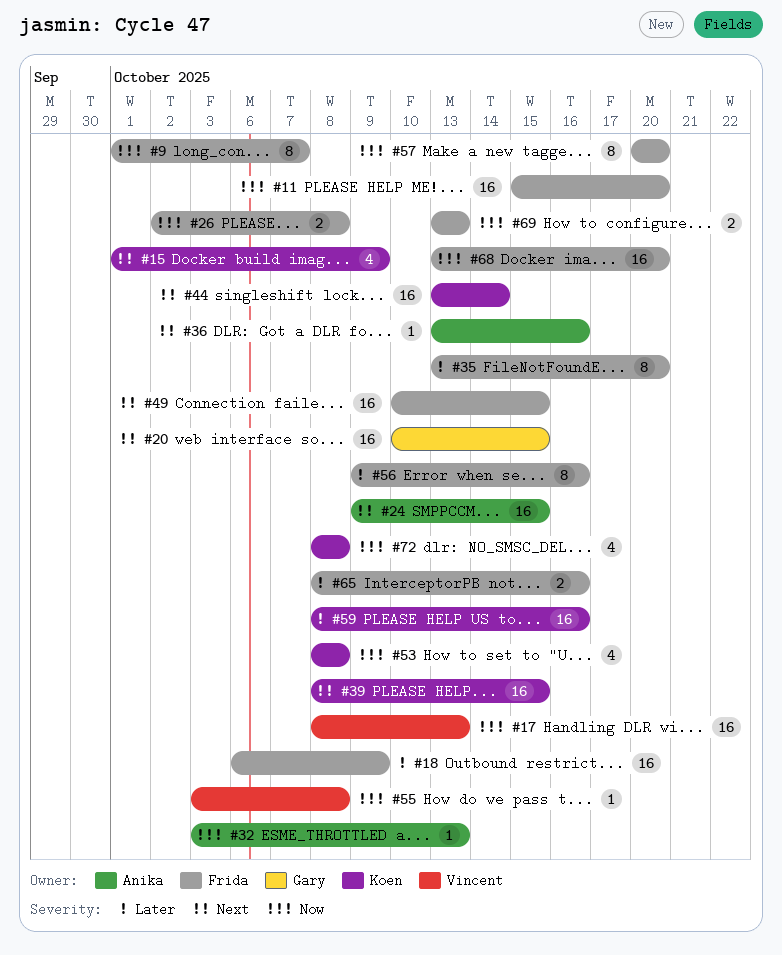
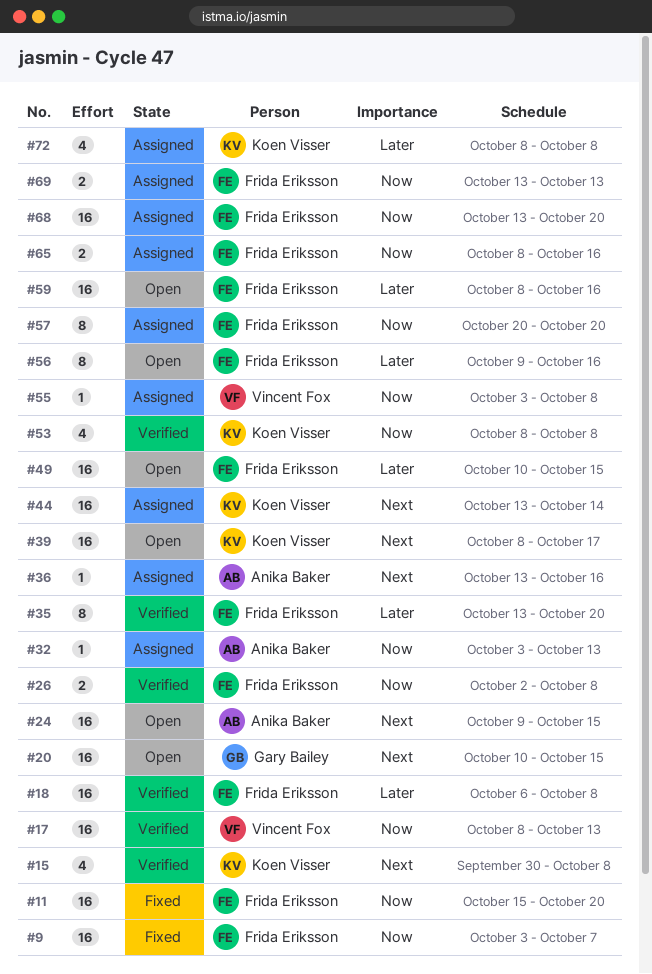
#9, estimate: 8 -> 16
#9, start: Oct 1 -> Oct 3
#15, start: Oct 1 -> Sep 30
#15, due: Oct 9 -> Oct 8
#18, due: Oct 9 -> Oct 8
#39, due: Oct 15 -> Oct 17
#49, priority: Next -> Later
#59, owner: Koen Visser -> Frida Eriksson
#65, priority: Later -> Now
#72, priority: Now -> Later

